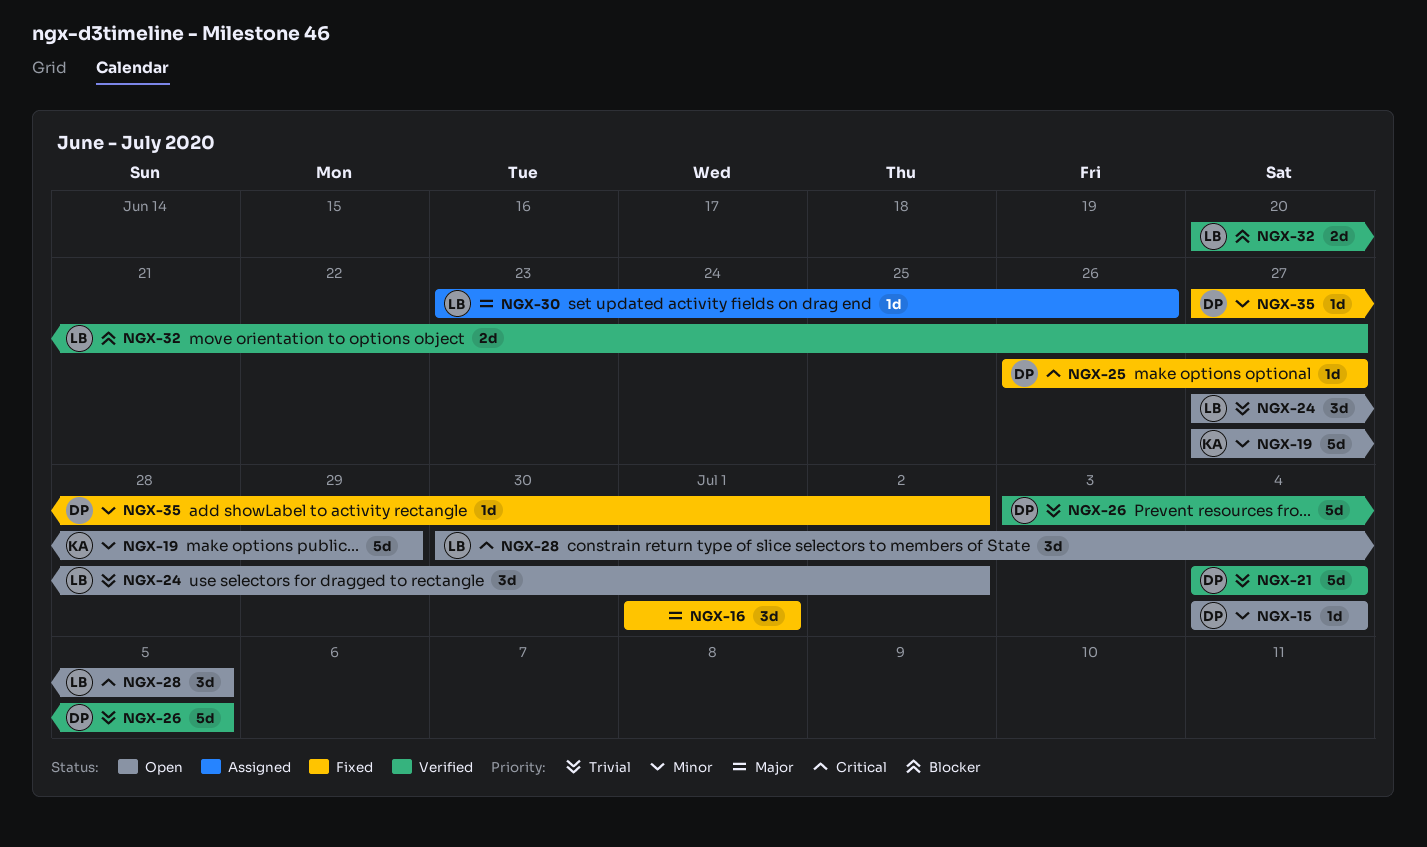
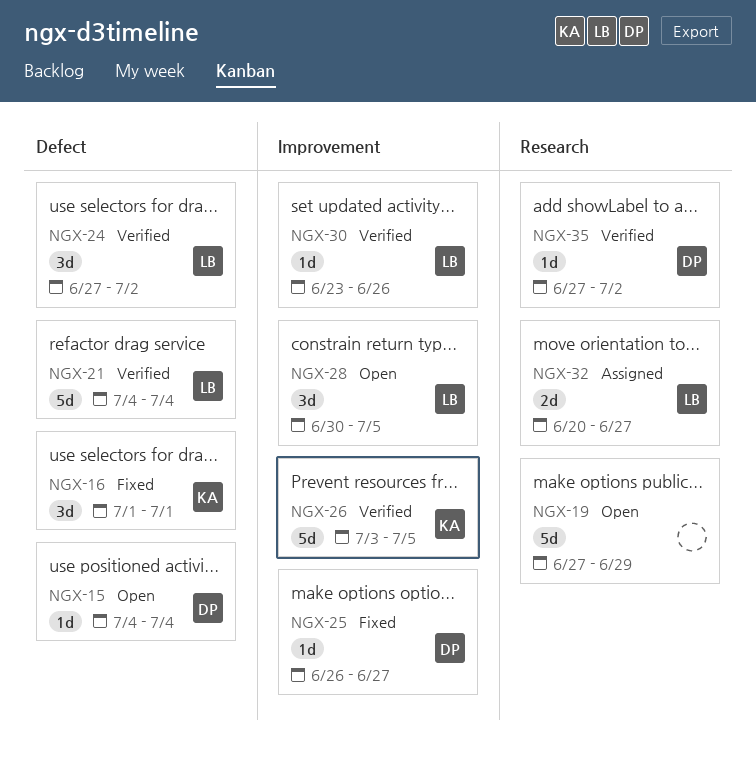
NGX-16, owner: none -> KA
NGX-19, owner: KA -> none
NGX-21, owner: DP -> LB
NGX-24, status: Open -> Verified
NGX-26, owner: DP -> KA
NGX-30, status: Assigned -> Verified
NGX-32, status: Verified -> Assigned
NGX-35, status: Fixed -> Verified

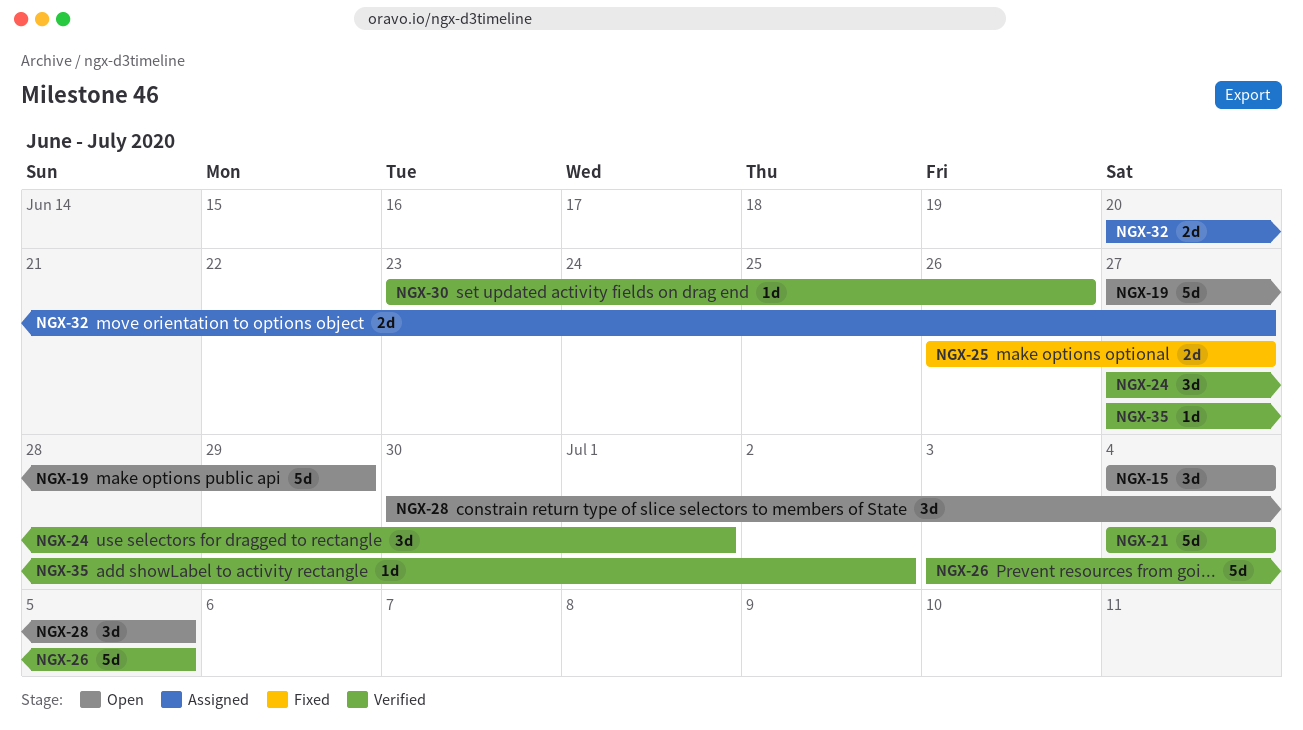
NGX-15, estimate: 1d -> 3d
NGX-16: present -> none
NGX-24, due: Jul 2 -> Jul 1
NGX-25, estimate: 1d -> 2d

